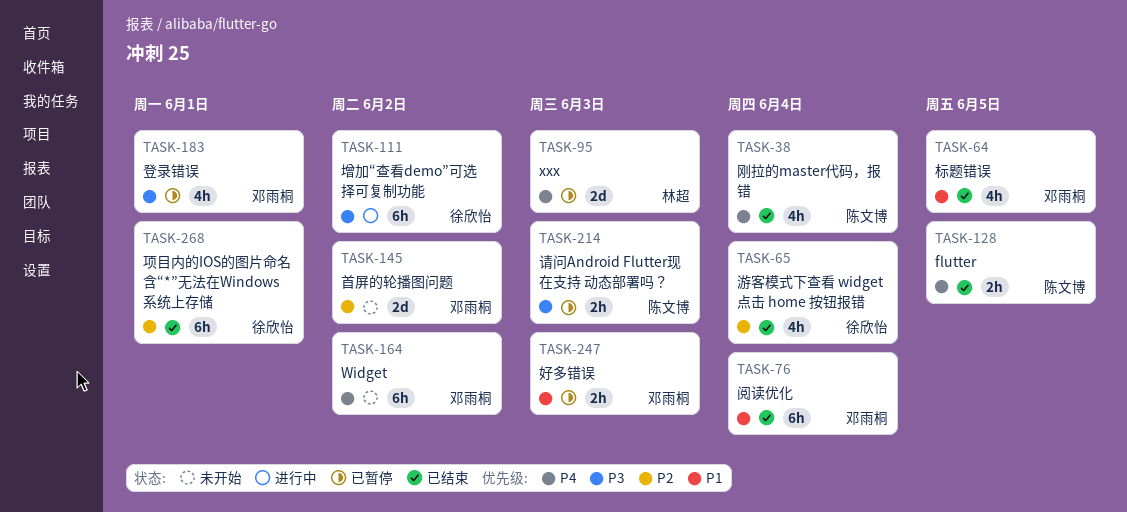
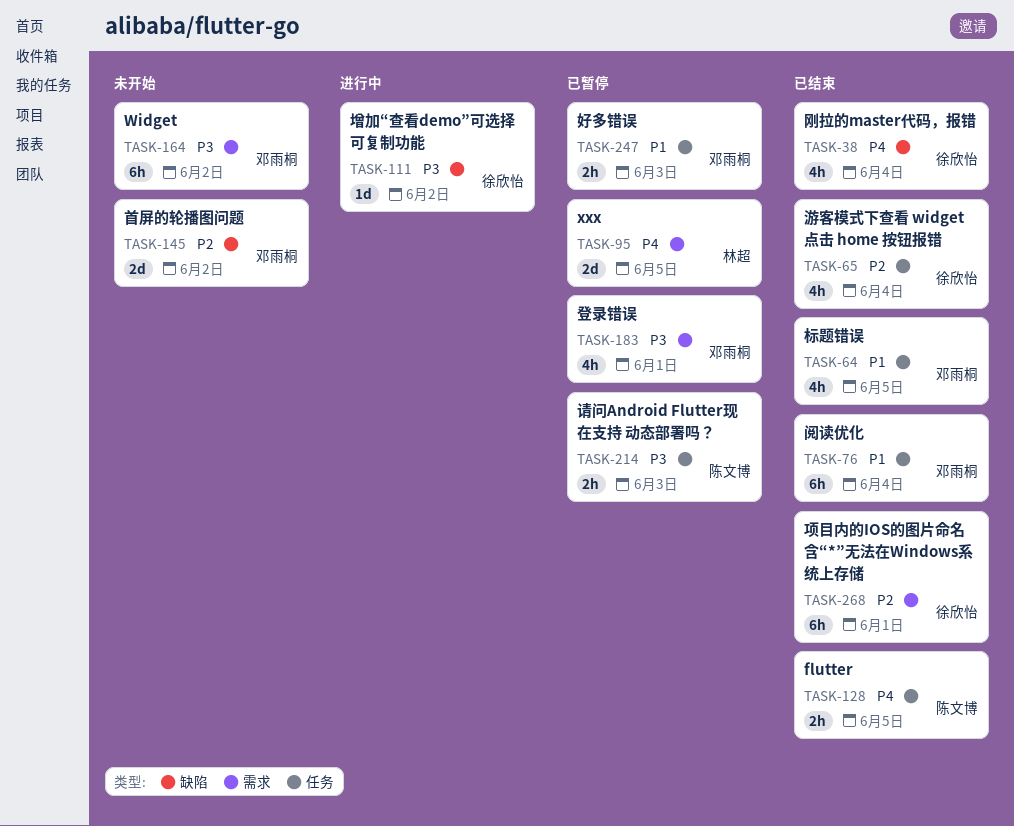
TASK-38, owner: 陈文博 -> 徐欣怡
TASK-95, due: Jun 3 -> Jun 5
TASK-111, estimate: 6h -> 1d
TASK-164, priority: P4 -> P3

